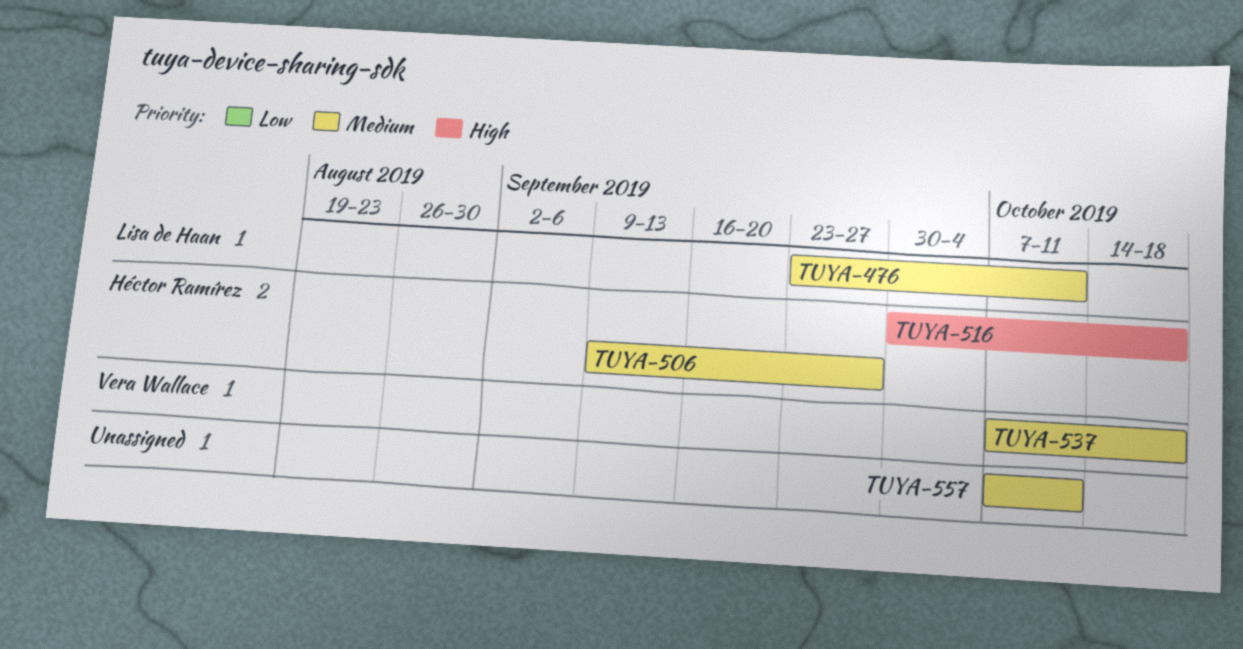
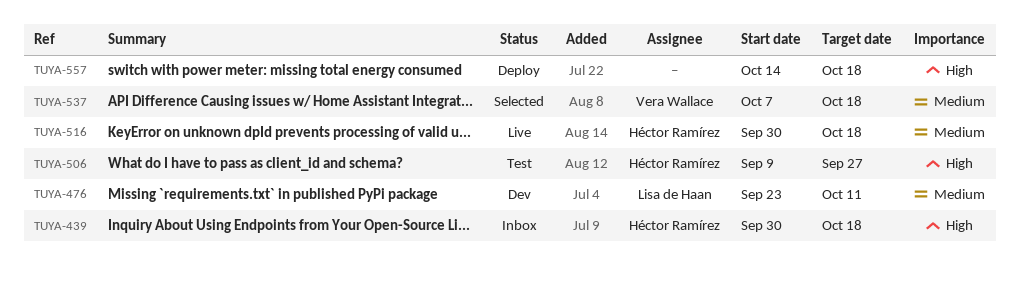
TUYA-439: none -> present
TUYA-506, priority: Medium -> High
TUYA-516, priority: High -> Medium
TUYA-557, priority: Medium -> High
TUYA-557, start: Oct 7 -> Oct 14
TUYA-557, due: Oct 11 -> Oct 18

